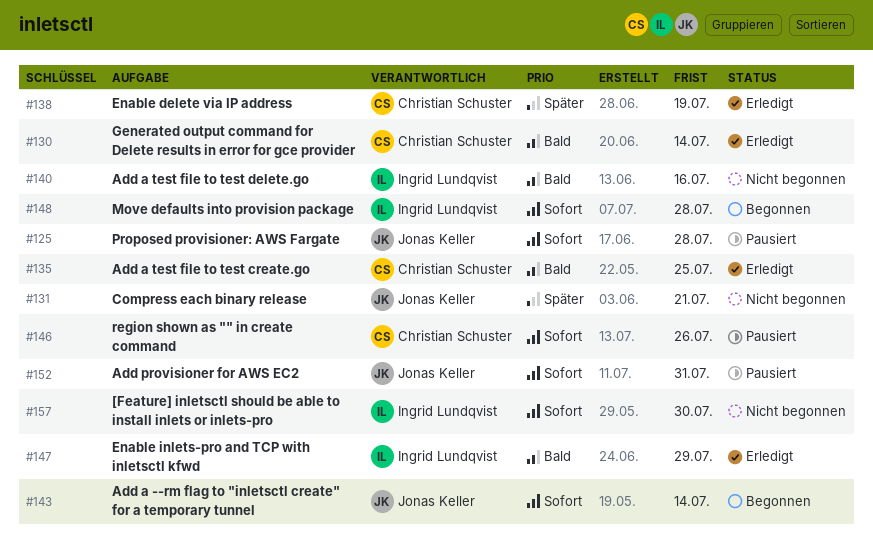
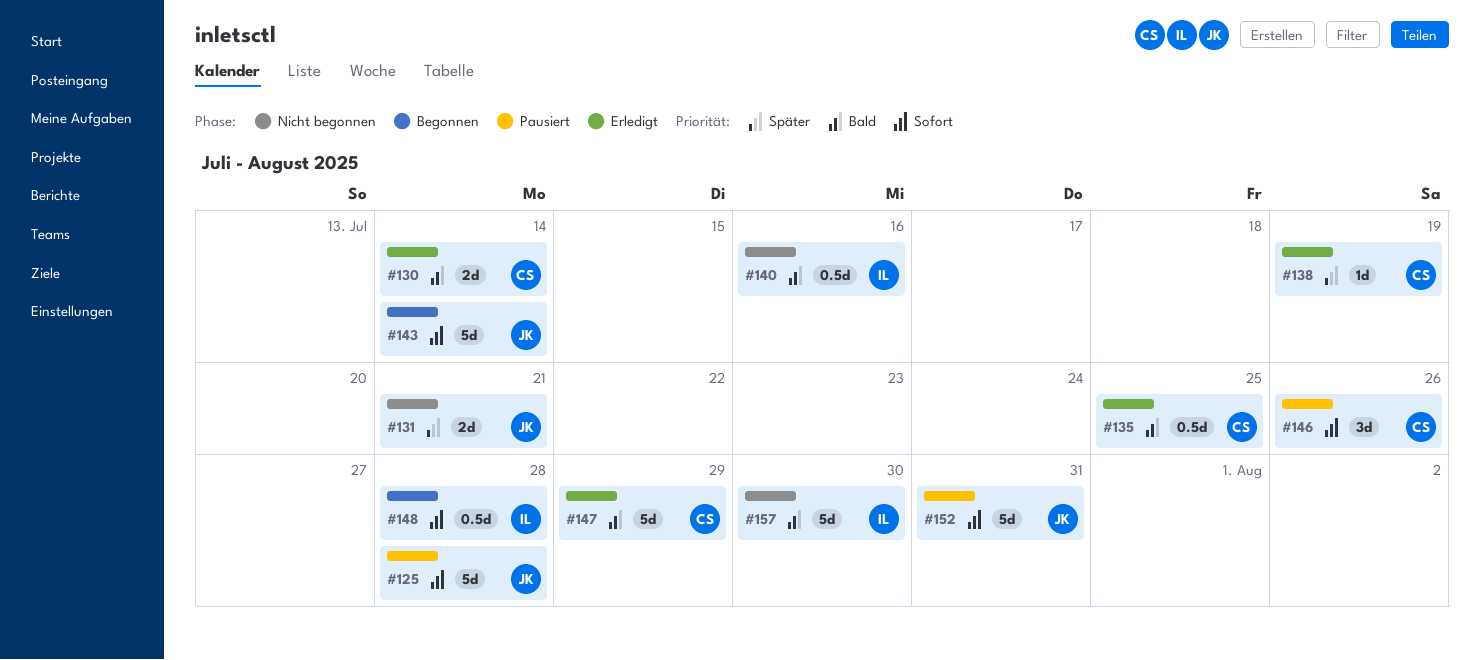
#147, owner: Ingrid Lundqvist -> Christian Schuster
#157, priority: Sofort -> Bald

